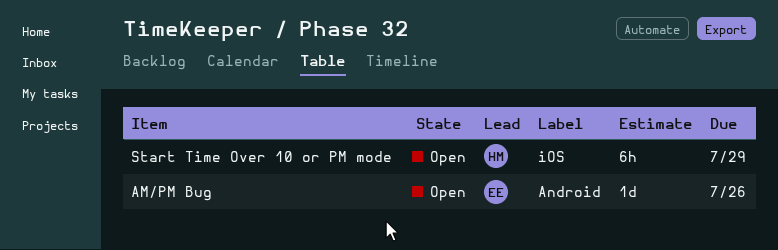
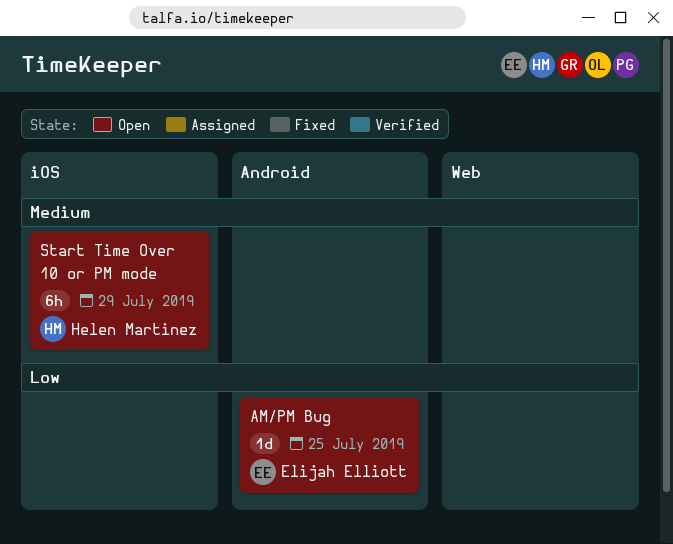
AM/PM Bug, due: Jul 26 -> Jul 25

